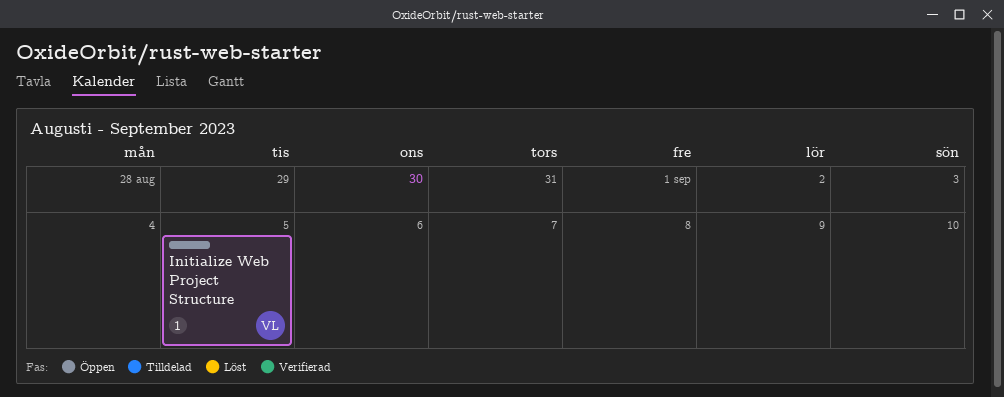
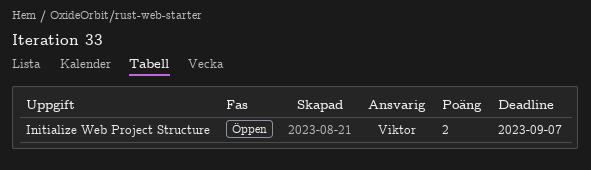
Initialize Web Project Structure, estimate: 1 -> 2
Initialize Web Project Structure, due: Sep 5 -> Sep 7

